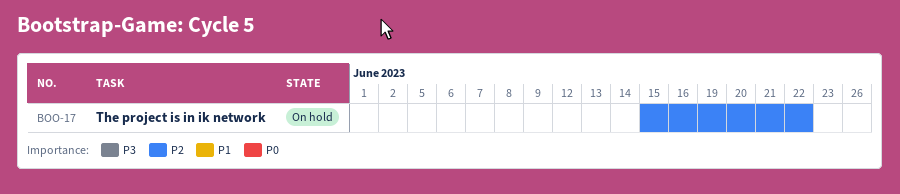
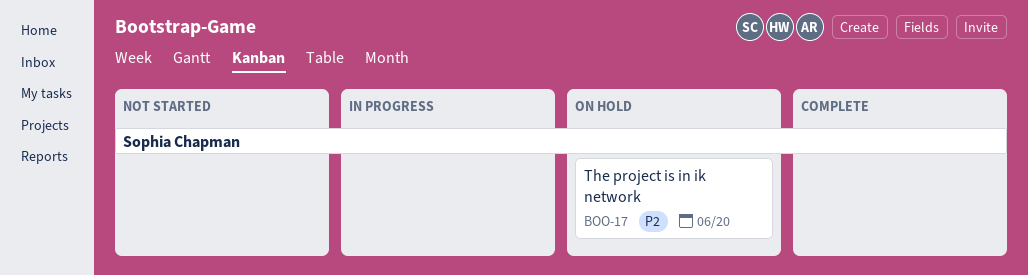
BOO-17, due: Jun 22 -> Jun 20

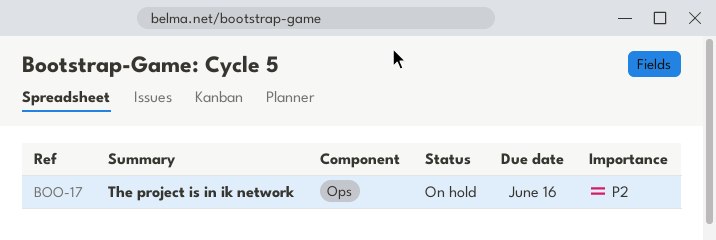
BOO-17, due: Jun 20 -> Jun 16

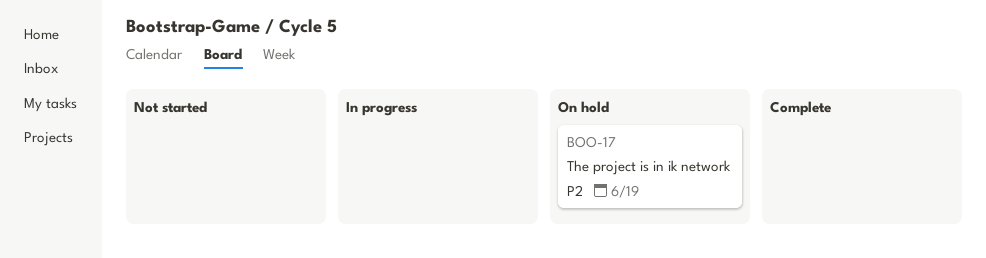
BOO-17, due: Jun 16 -> Jun 19

